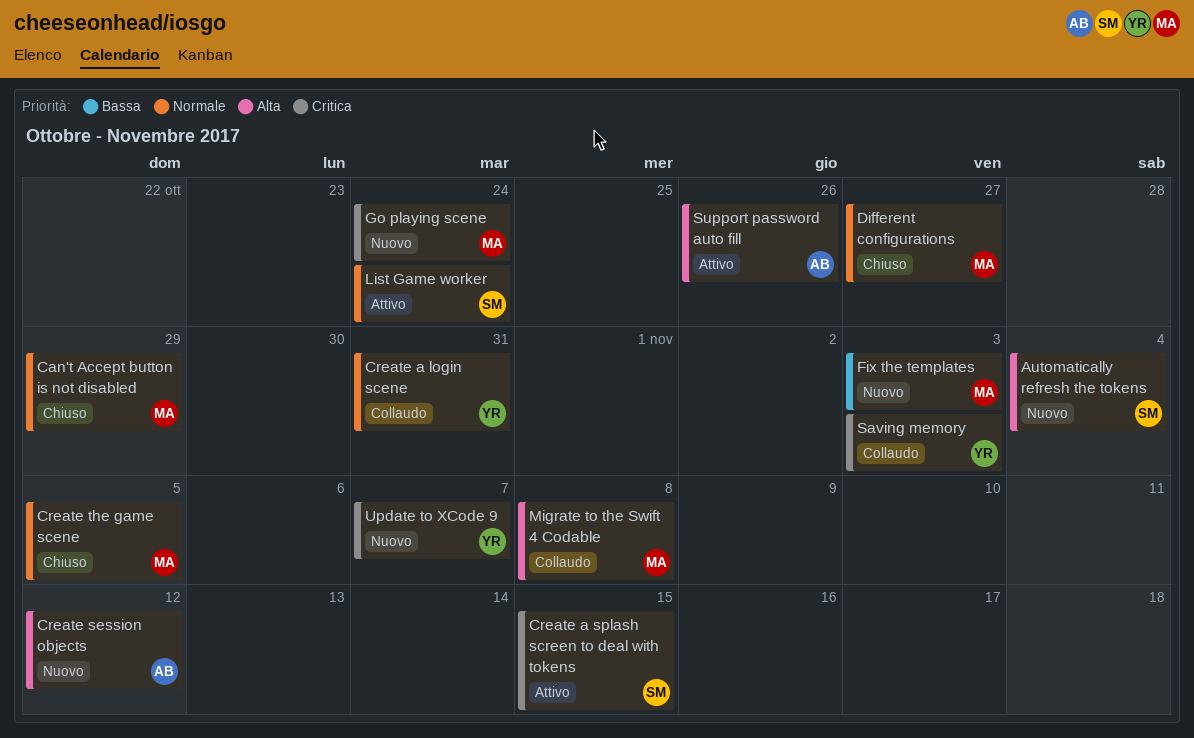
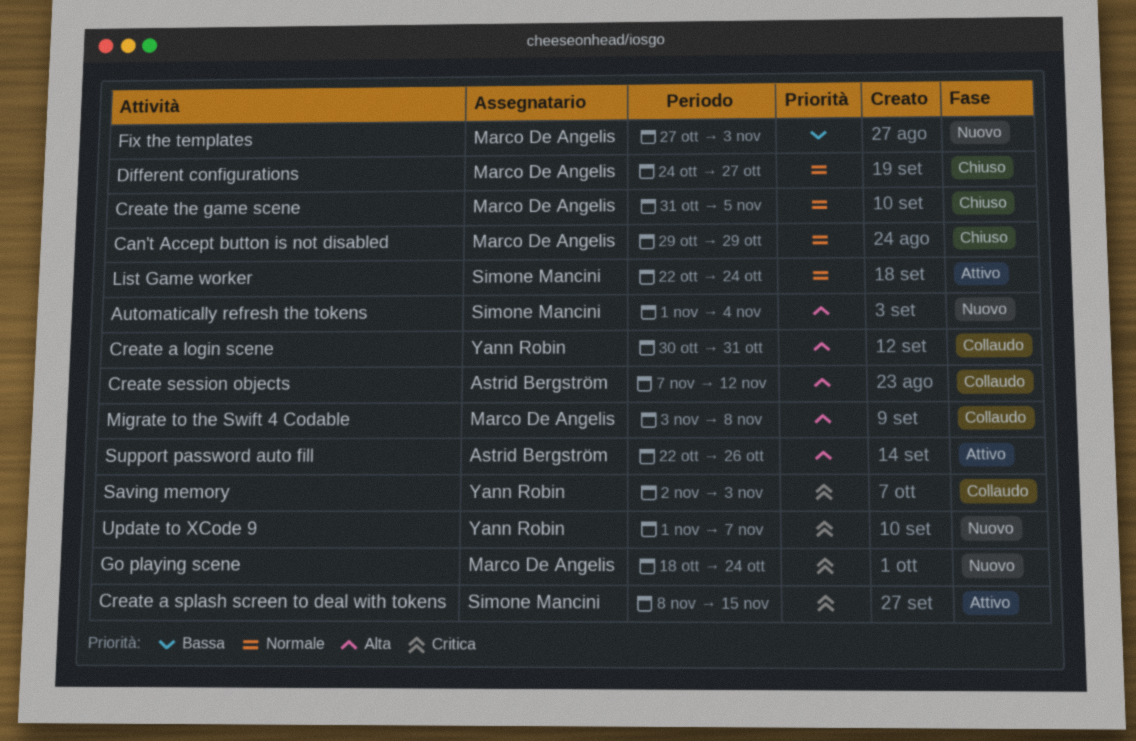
Create a login scene, priority: Normale -> Alta
Create session objects, status: Nuovo -> Collaudo

